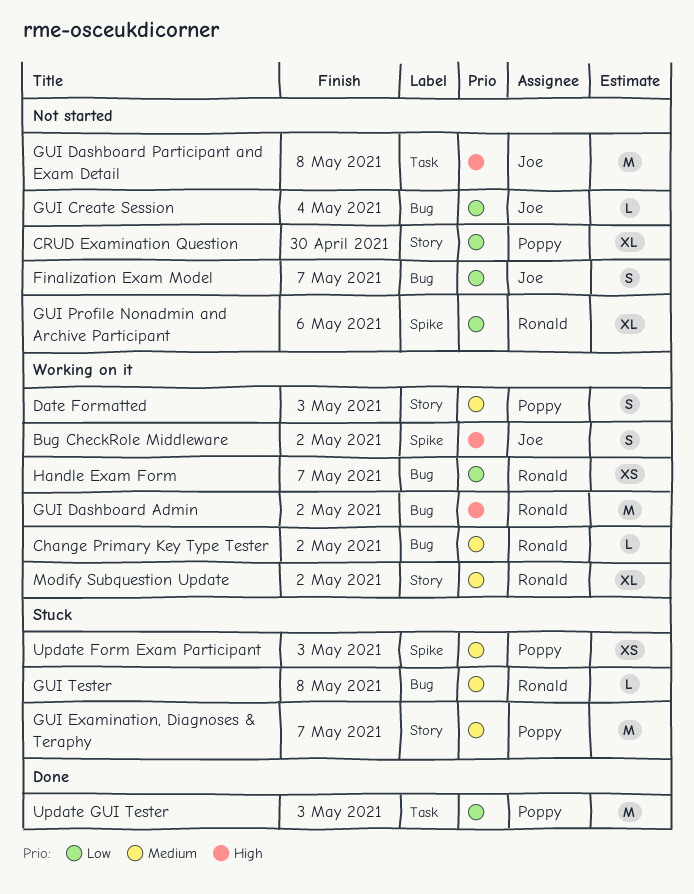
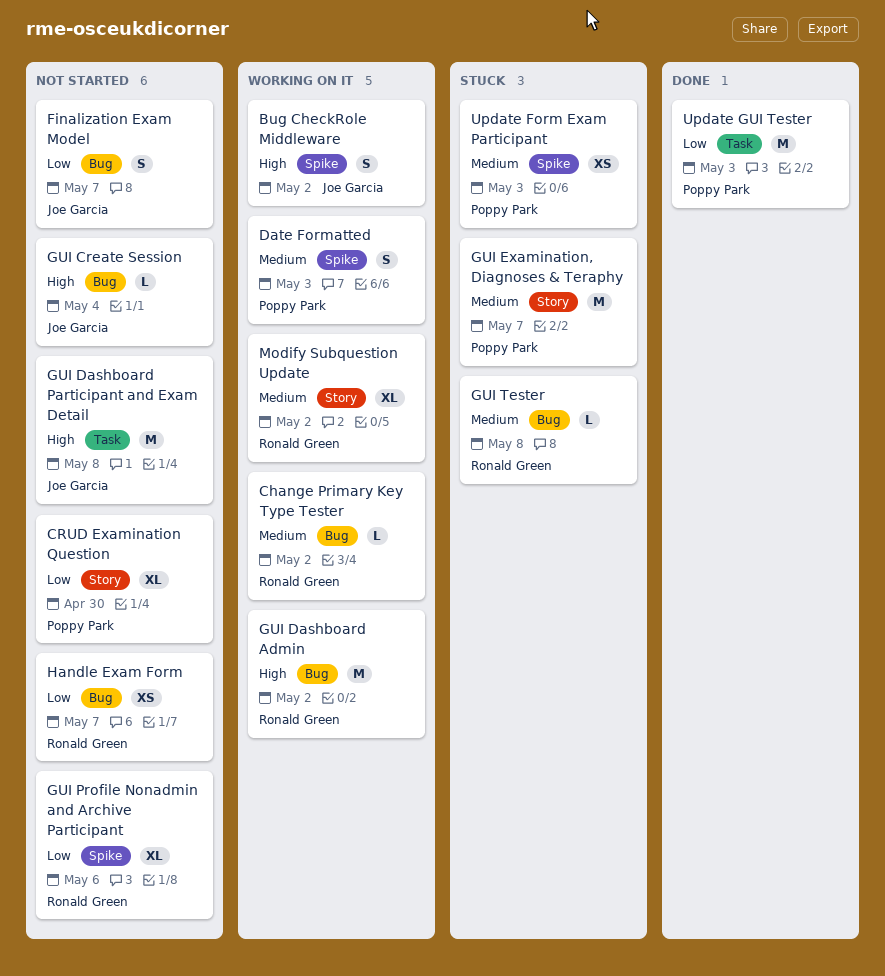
Date Formatted, label: Story -> Spike
GUI Create Session, priority: Low -> High
Handle Exam Form, status: Working on it -> Not started

